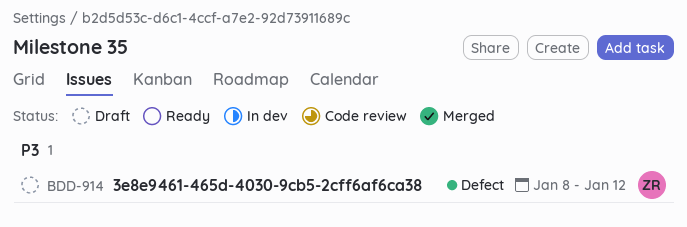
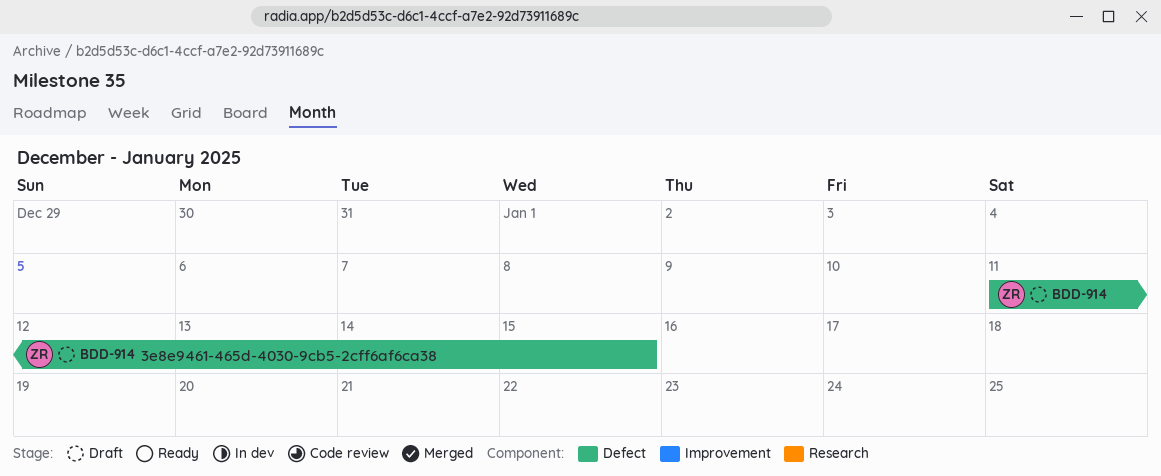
BDD-914, start: Jan 8 -> Jan 11
BDD-914, due: Jan 12 -> Jan 15

